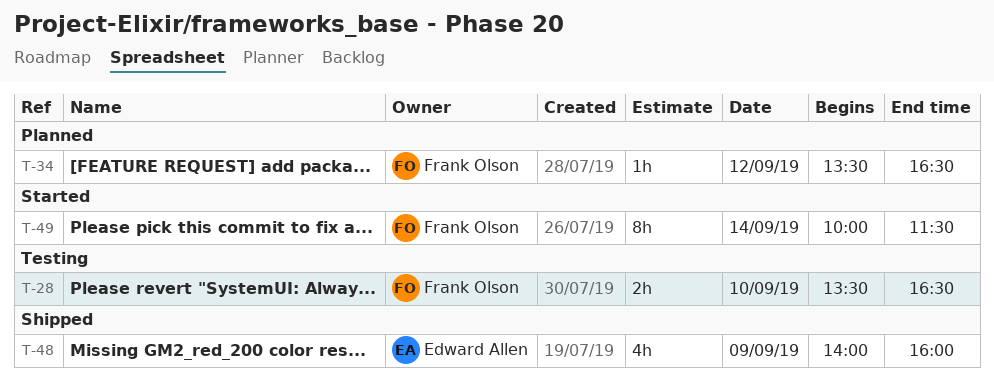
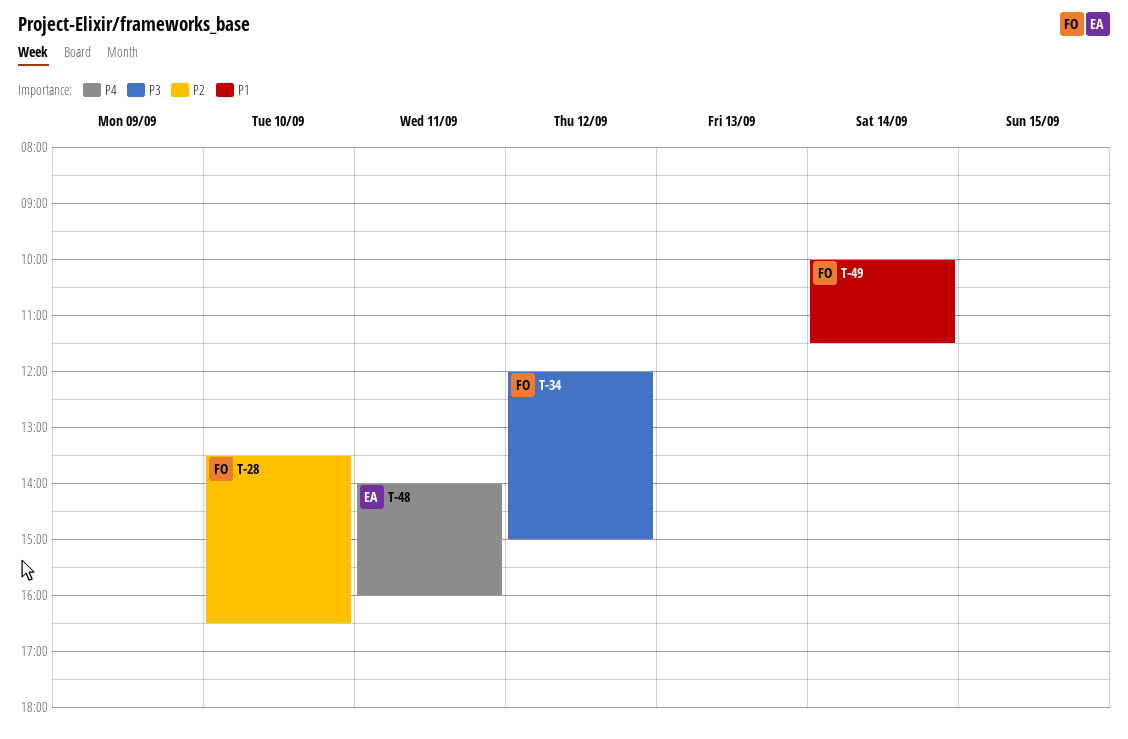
T-34, begins: 13:30 -> 12:00
T-34, ends: 16:30 -> 15:00
T-48, day: Sep 9 -> Sep 11

